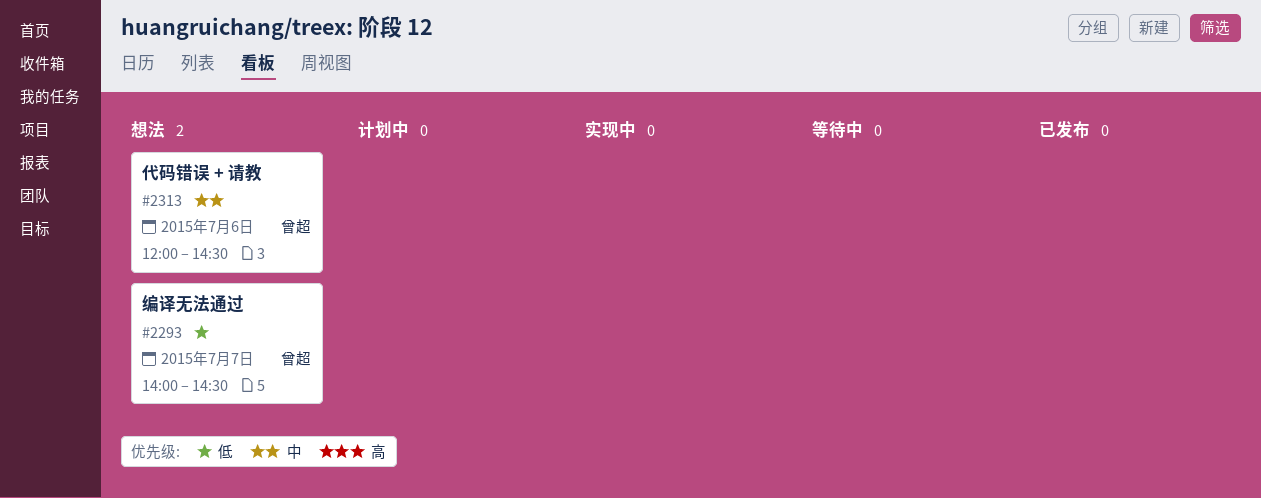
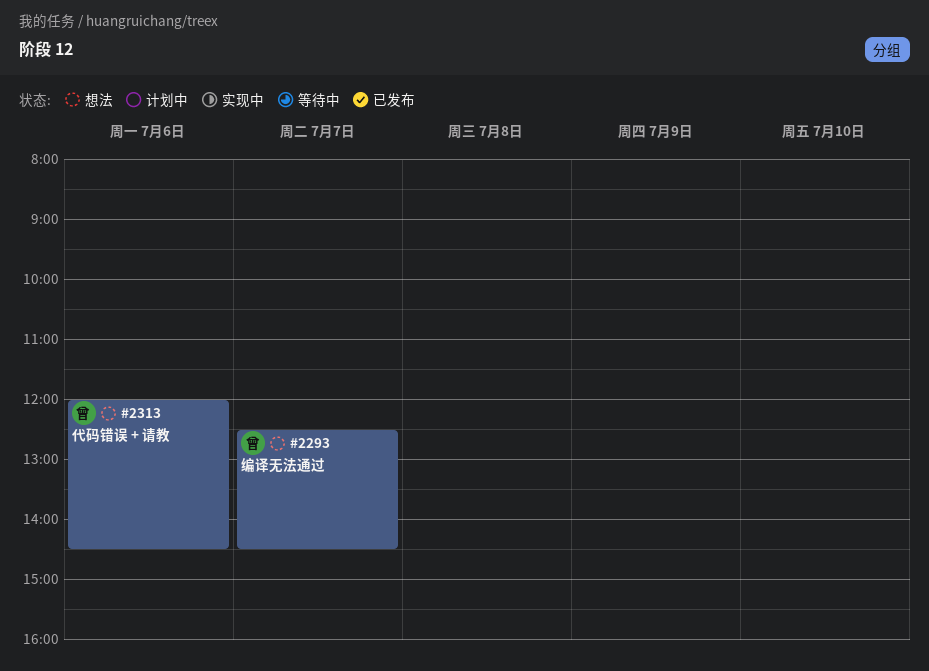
#2293, begins: 14:00 -> 12:30

